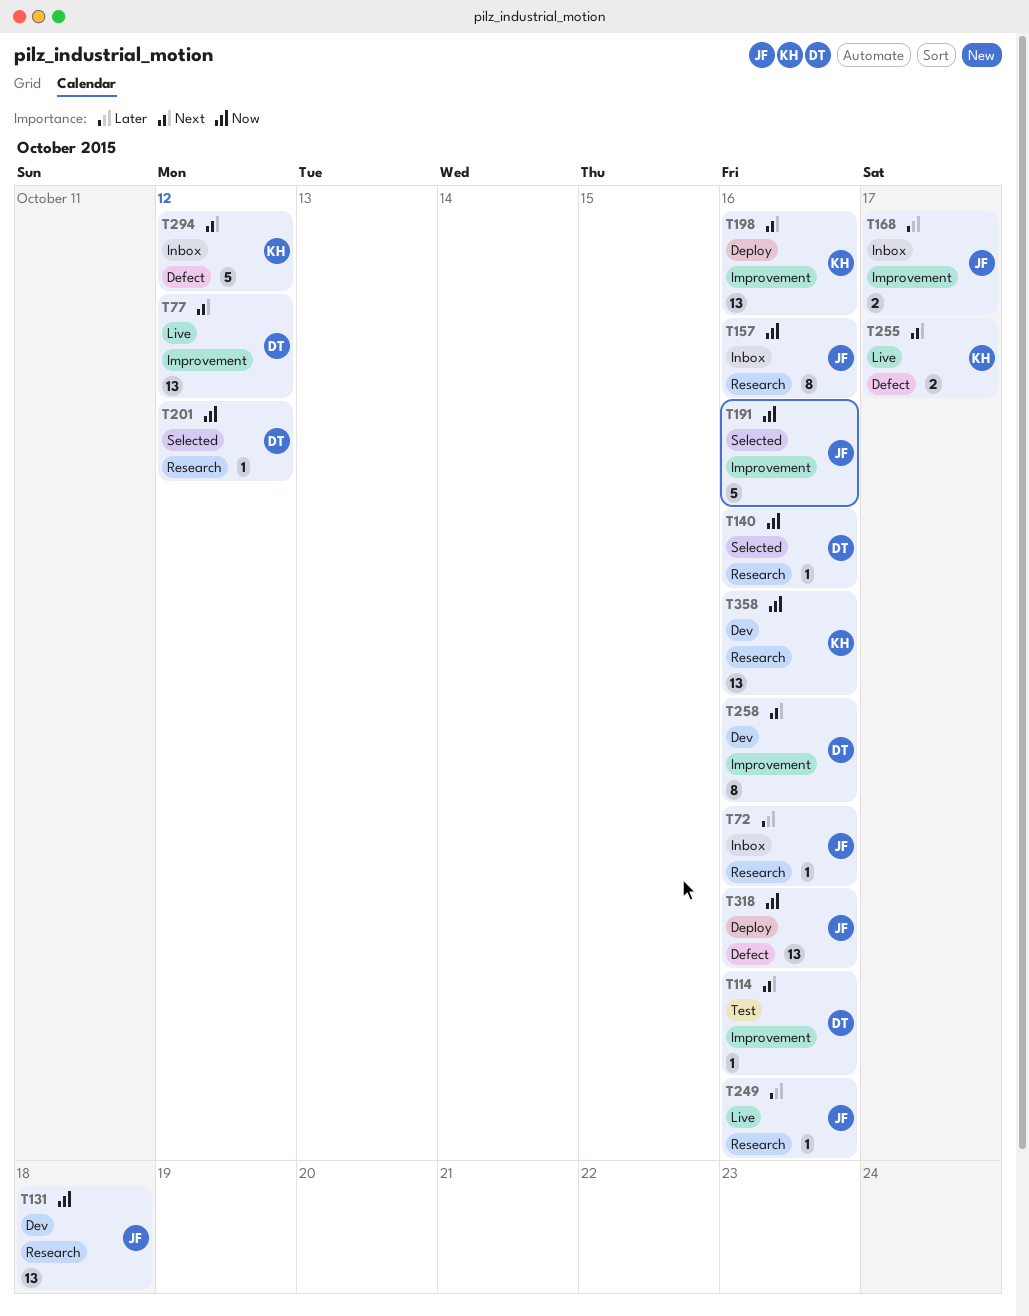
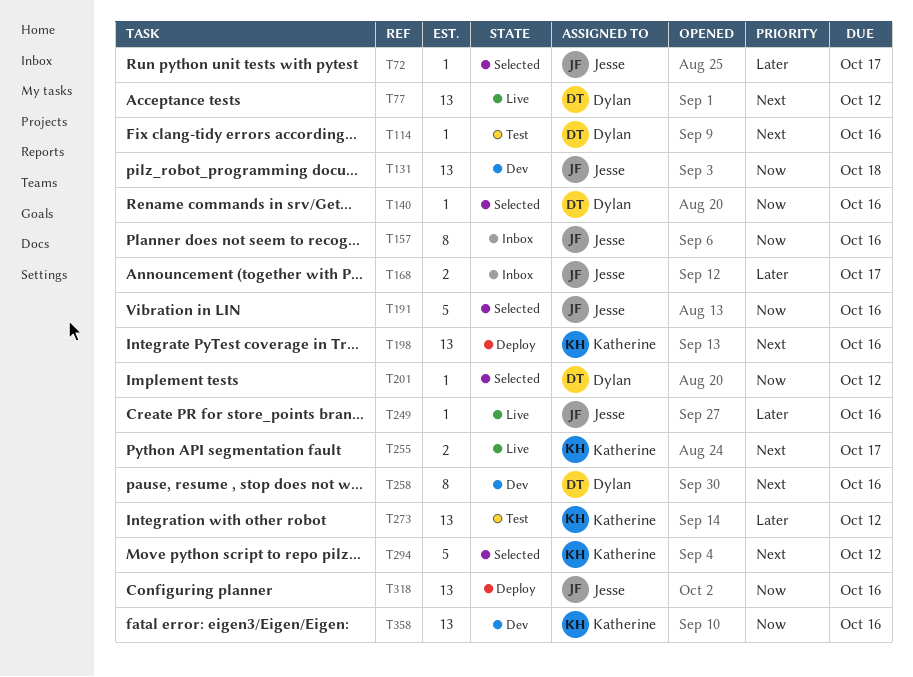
T72, status: Inbox -> Selected
T72, due: Oct 16 -> Oct 17
T273: none -> present
T294, status: Inbox -> Selected

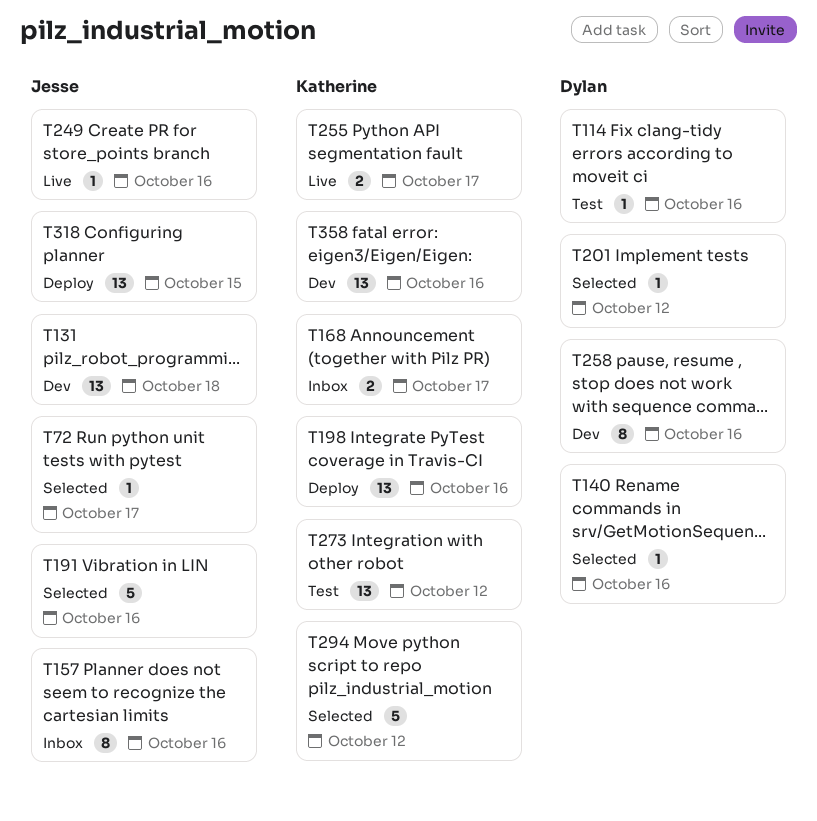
T77: present -> none
T168, owner: Jesse -> Katherine
T318, due: Oct 16 -> Oct 15

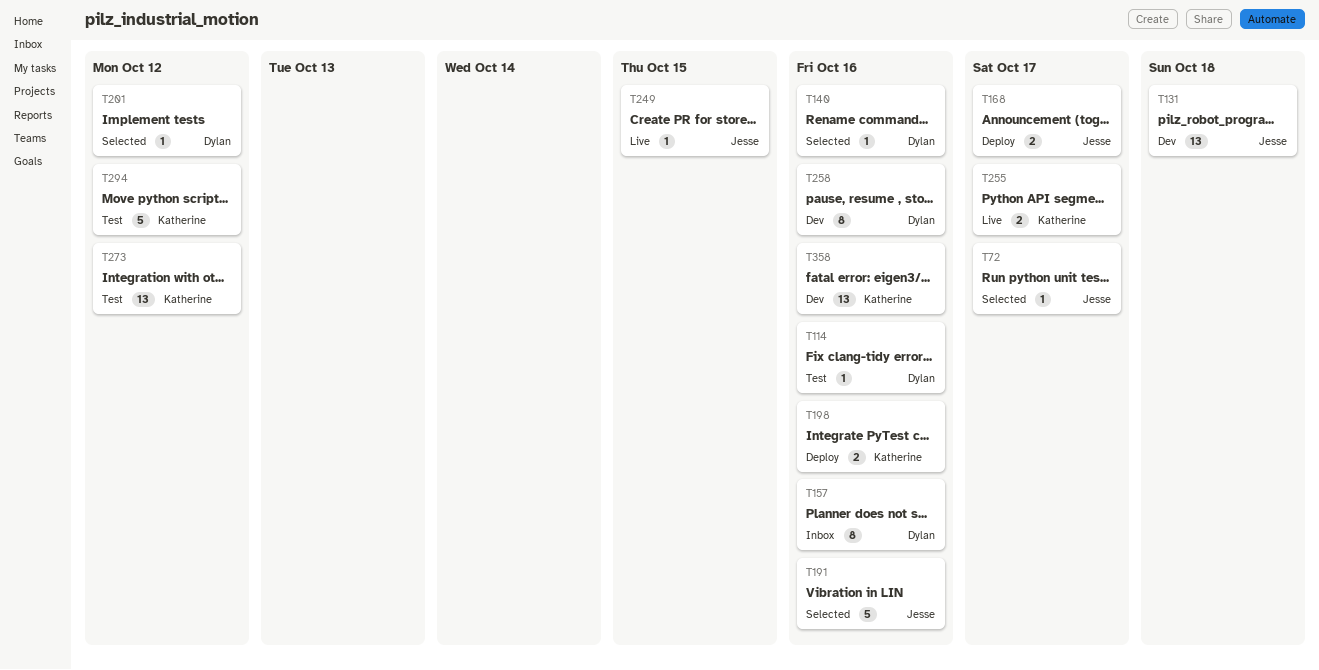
T157, owner: Jesse -> Dylan
T168, status: Inbox -> Deploy
T168, owner: Katherine -> Jesse
T198, estimate: 13 -> 2
T249, due: Oct 16 -> Oct 15
T294, status: Selected -> Test
T318: present -> none

